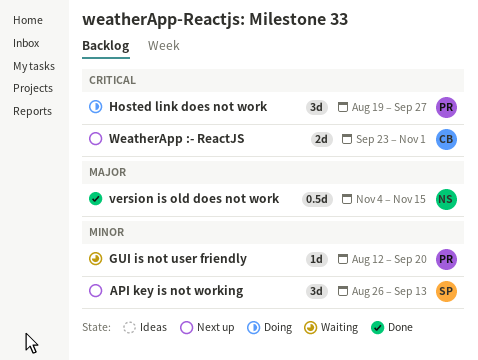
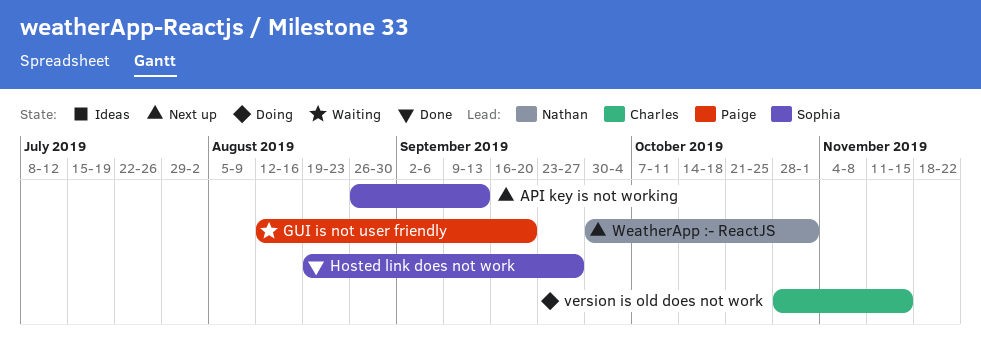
Hosted link does not work, status: Doing -> Done
Hosted link does not work, owner: Paige -> Sophia
version is old does not work, status: Done -> Doing
version is old does not work, owner: Nathan -> Charles
version is old does not work, start: Nov 4 -> Oct 28
WeatherApp :- ReactJS, owner: Charles -> Nathan
WeatherApp :- ReactJS, start: Sep 23 -> Sep 30

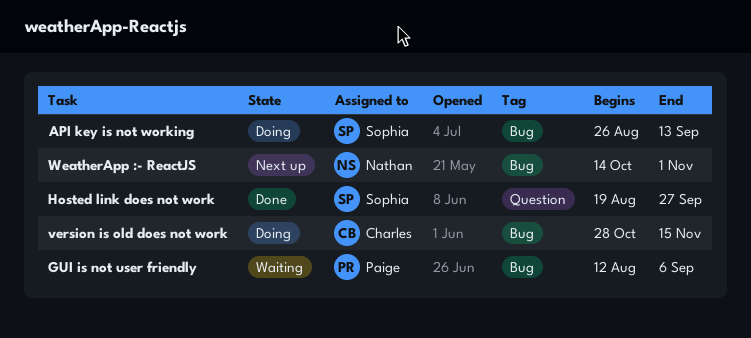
API key is not working, status: Next up -> Doing
GUI is not user friendly, due: Sep 20 -> Sep 6
WeatherApp :- ReactJS, start: Sep 30 -> Oct 14

